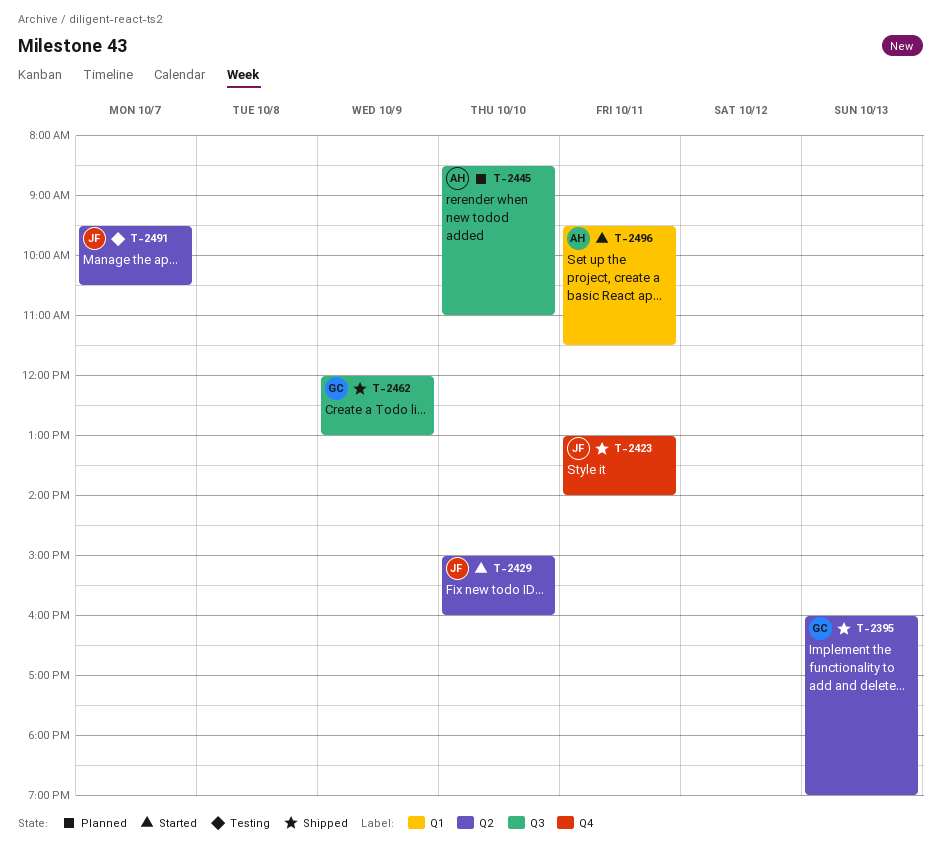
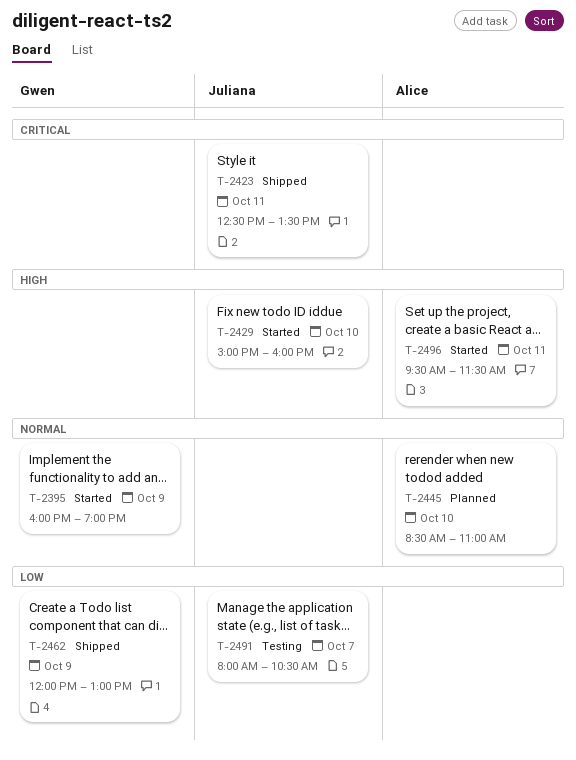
T-2395, status: Shipped -> Started
T-2395, day: Oct 13 -> Oct 9
T-2423, begins: 13:00 -> 12:30
T-2423, ends: 14:00 -> 13:30
T-2491, begins: 09:30 -> 08:00

